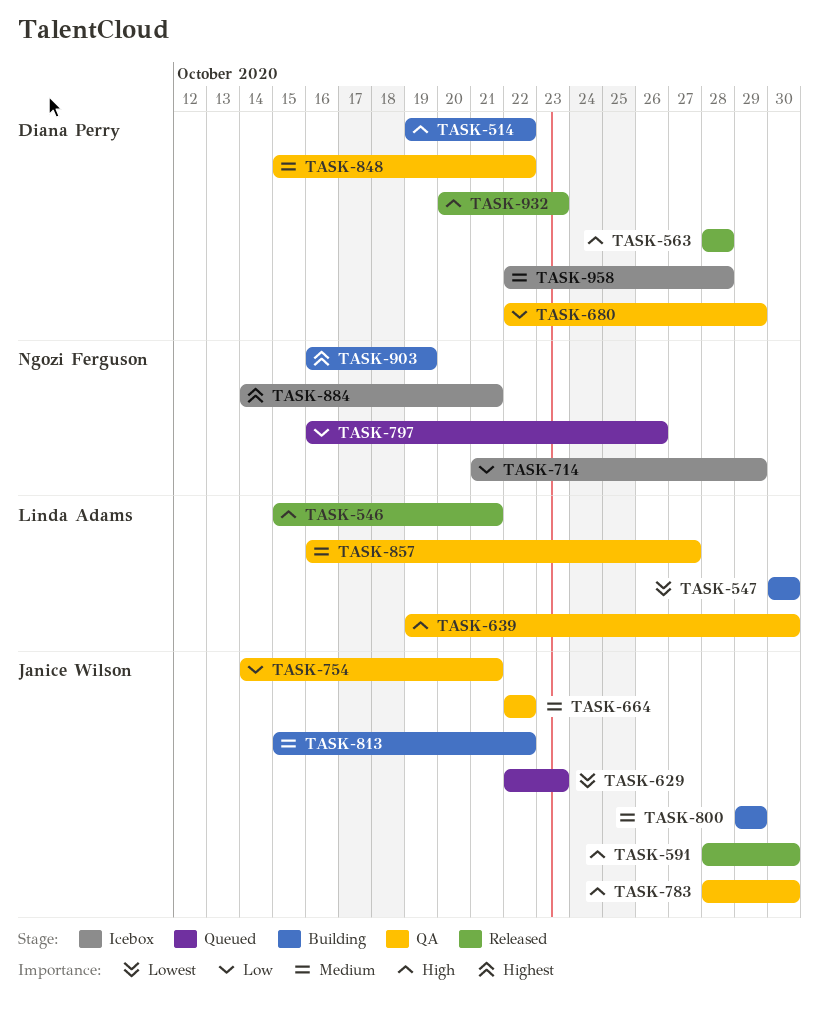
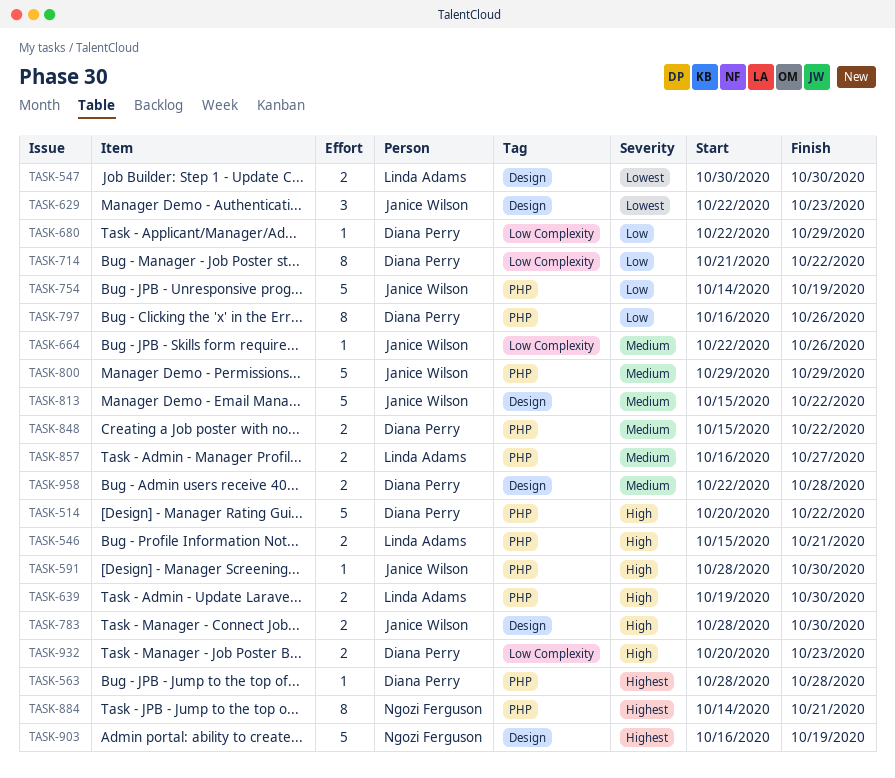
TASK-514, start: Oct 19 -> Oct 20
TASK-563, priority: High -> Highest
TASK-664, due: Oct 22 -> Oct 26
TASK-714, owner: Ngozi Ferguson -> Diana Perry
TASK-714, due: Oct 29 -> Oct 22
TASK-754, due: Oct 21 -> Oct 19
TASK-797, owner: Ngozi Ferguson -> Diana Perry

